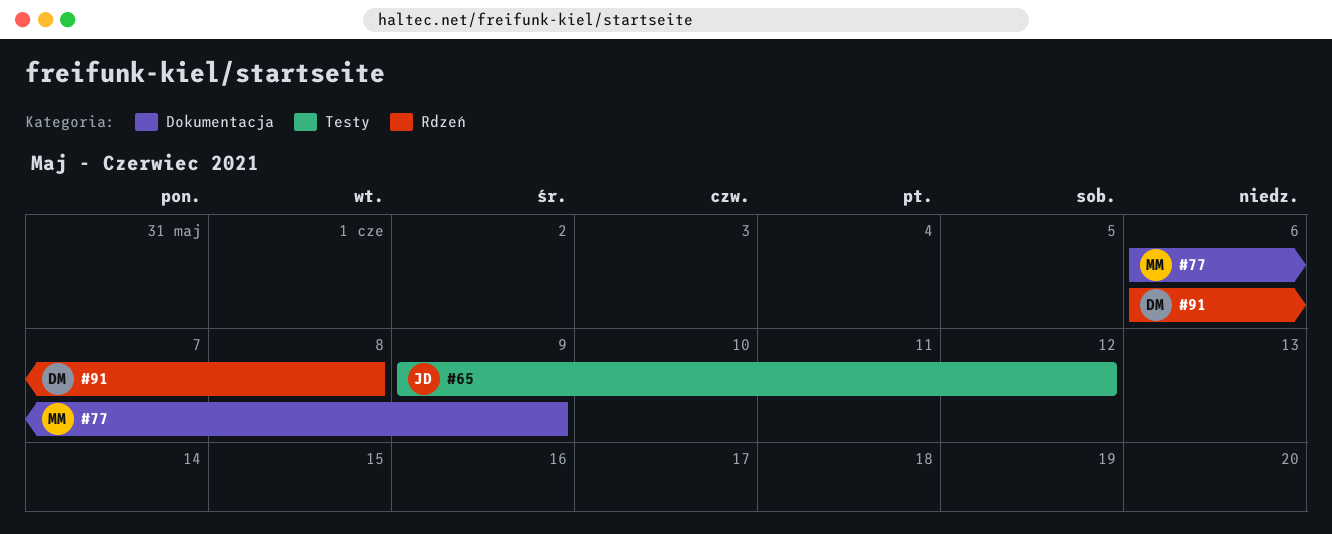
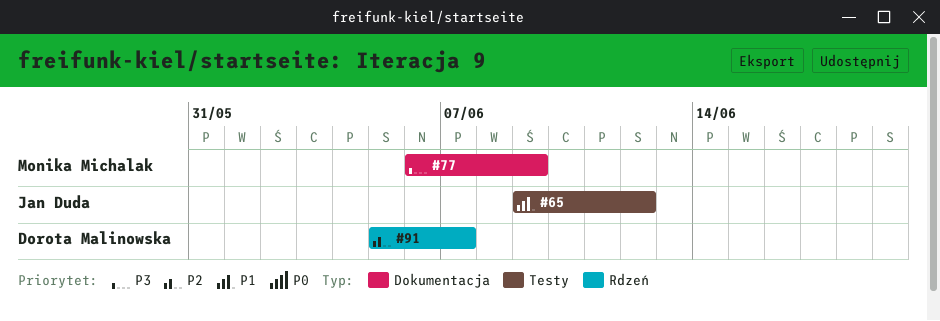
#91, start: Jun 6 -> Jun 5
#91, due: Jun 8 -> Jun 7

